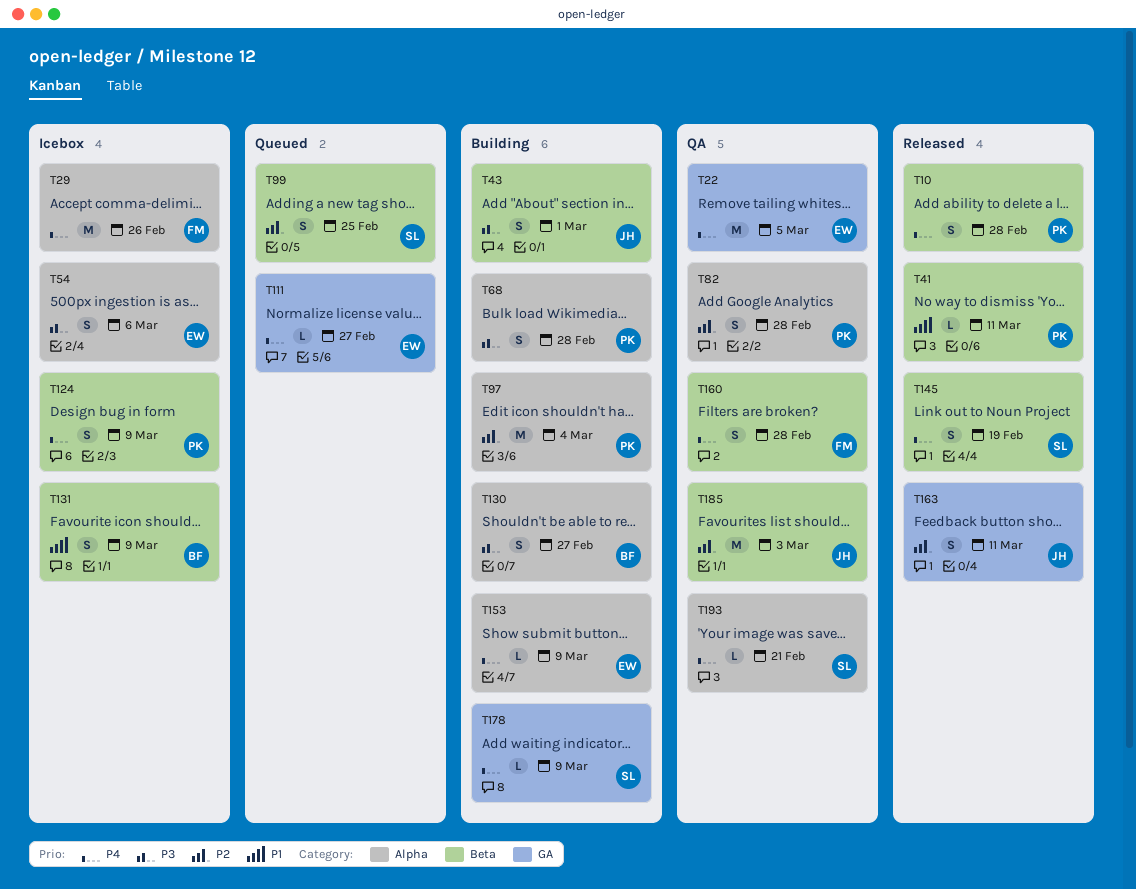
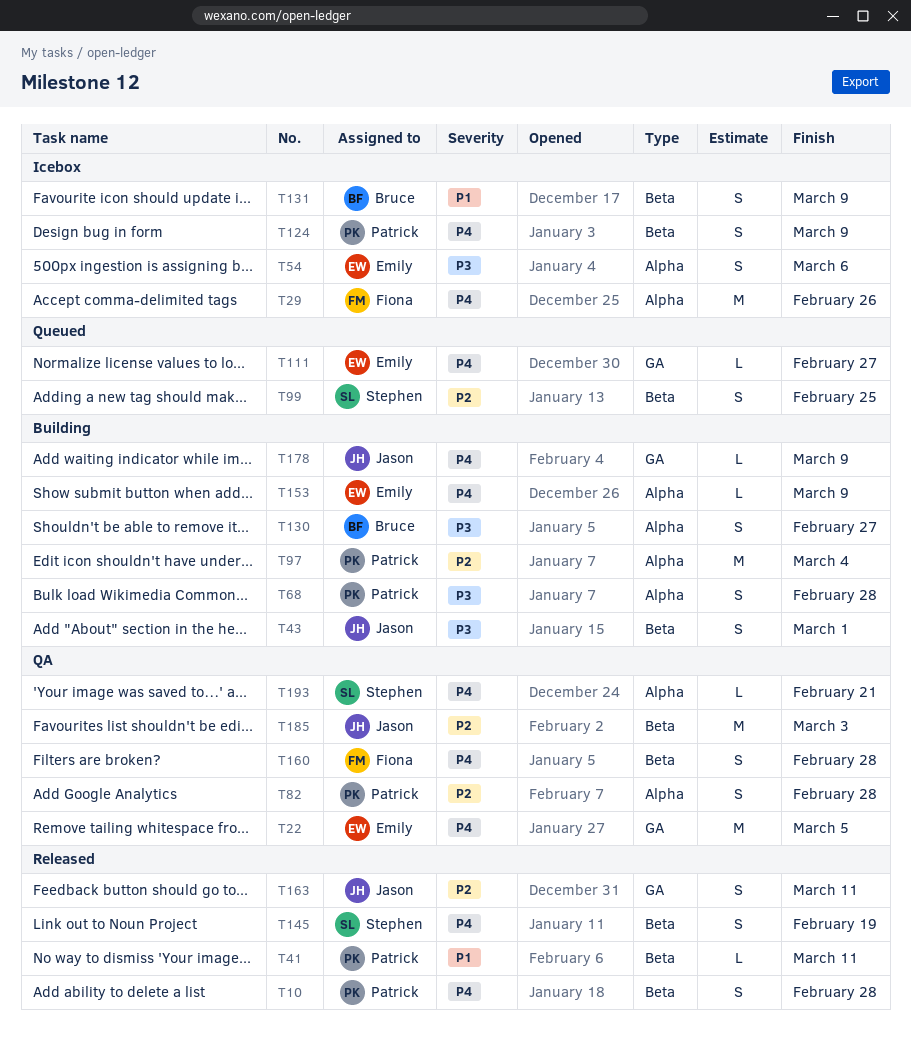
T178, owner: Stephen -> Jason

